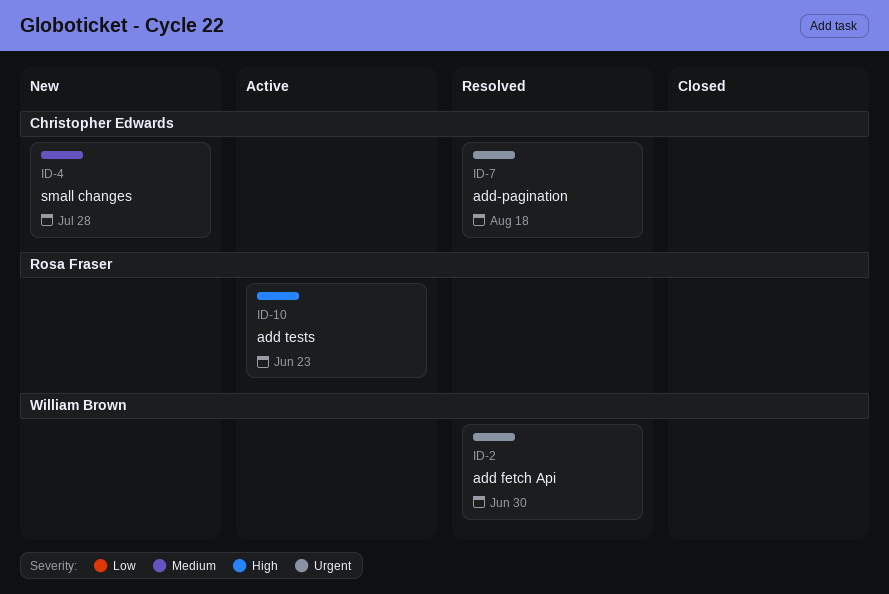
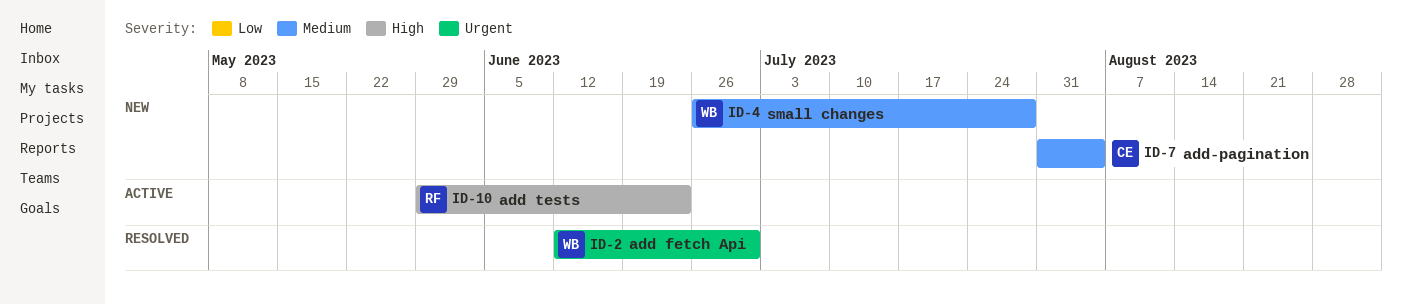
ID-4, owner: Christopher Edwards -> William Brown
ID-7, status: Resolved -> New
ID-7, priority: Urgent -> Medium
ID-7, due: Aug 18 -> Aug 4

